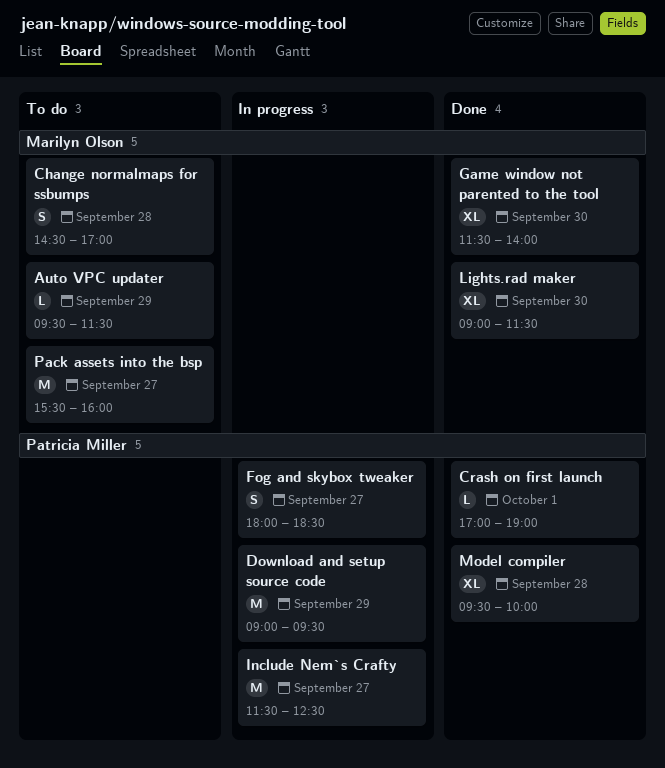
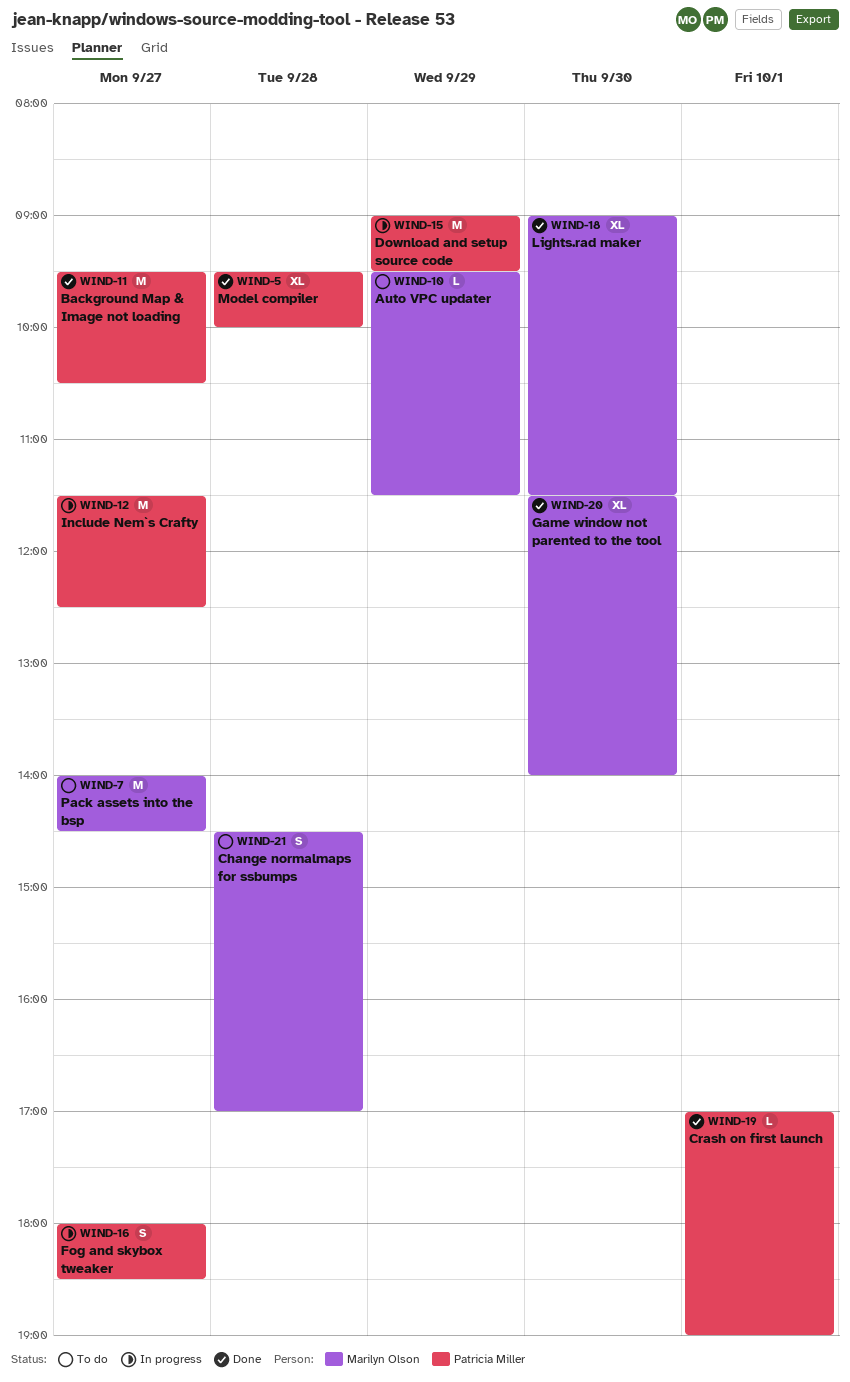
Background Map & Image not loading: none -> present
Pack assets into the bsp, begins: 15:30 -> 14:00
Pack assets into the bsp, ends: 16:00 -> 14:30

